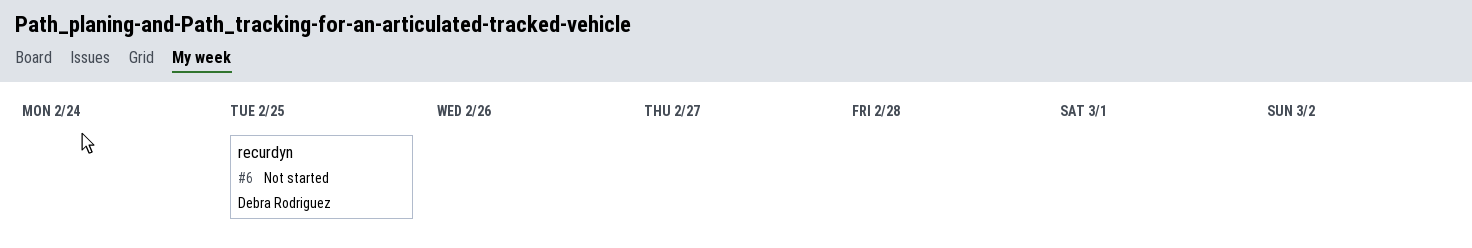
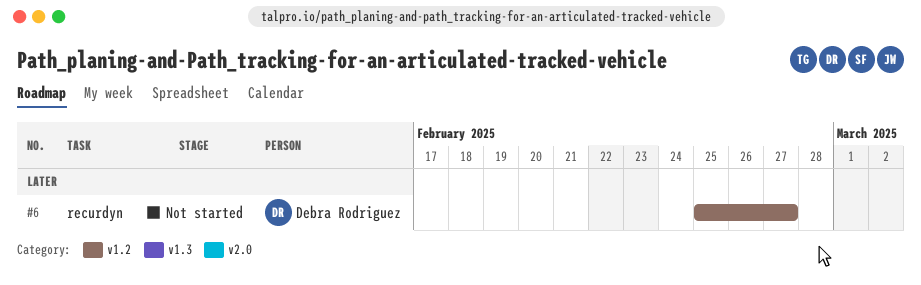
#6, due: Feb 25 -> Feb 27

